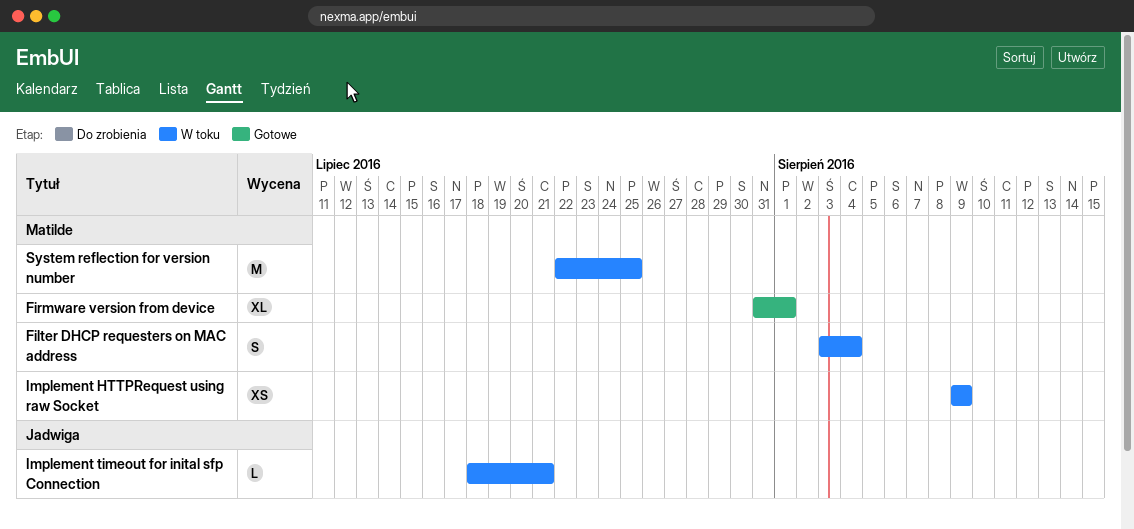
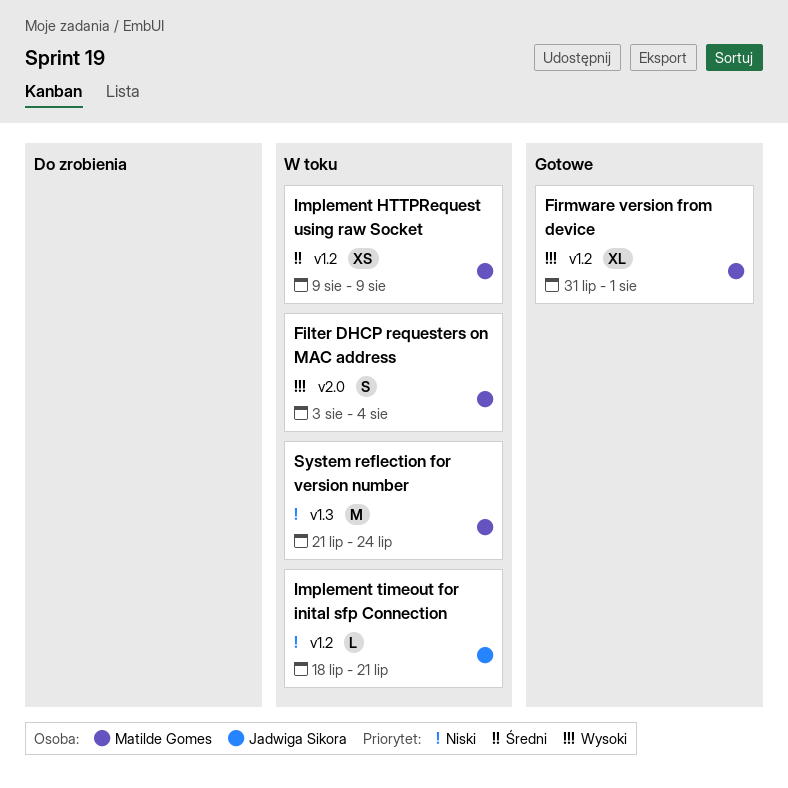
System reflection for version number, start: Jul 22 -> Jul 21
System reflection for version number, due: Jul 25 -> Jul 24

